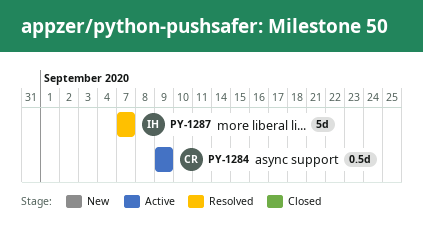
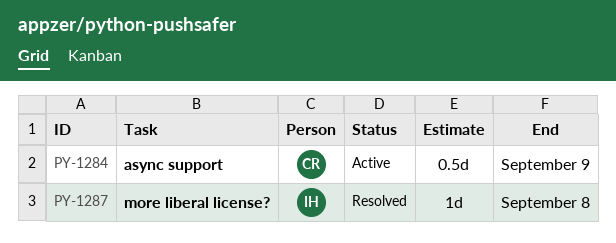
PY-1287, estimate: 5d -> 1d
PY-1287, due: Sep 7 -> Sep 8

